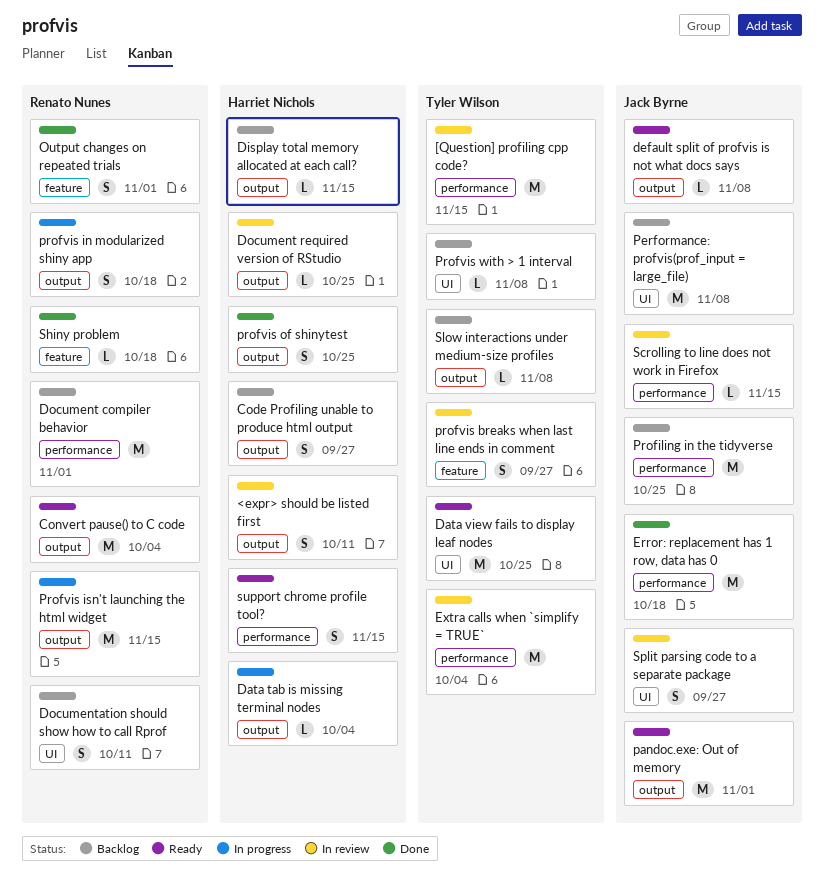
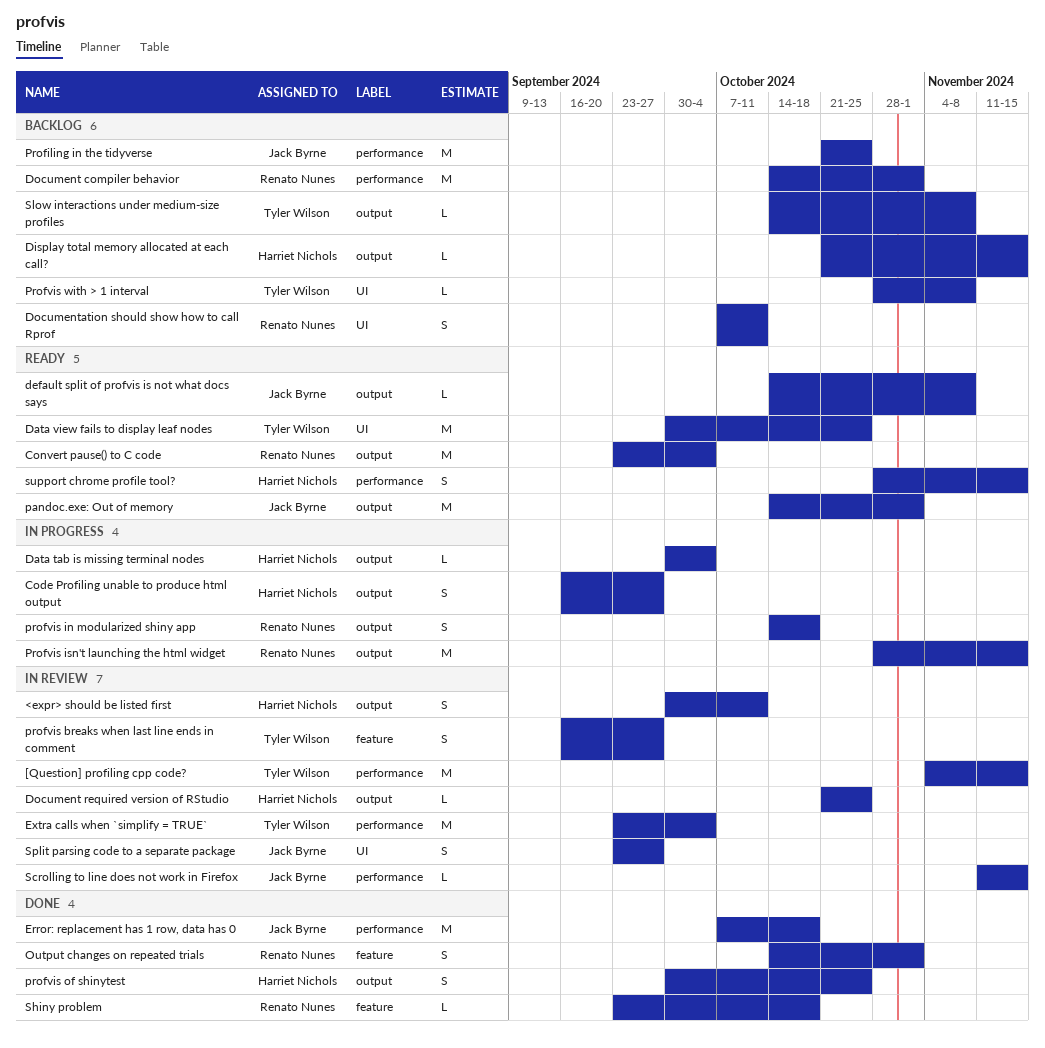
Code Profiling unable to produce html output, status: Backlog -> In progress
Performance: profvis(prof_input = large_file): present -> none

